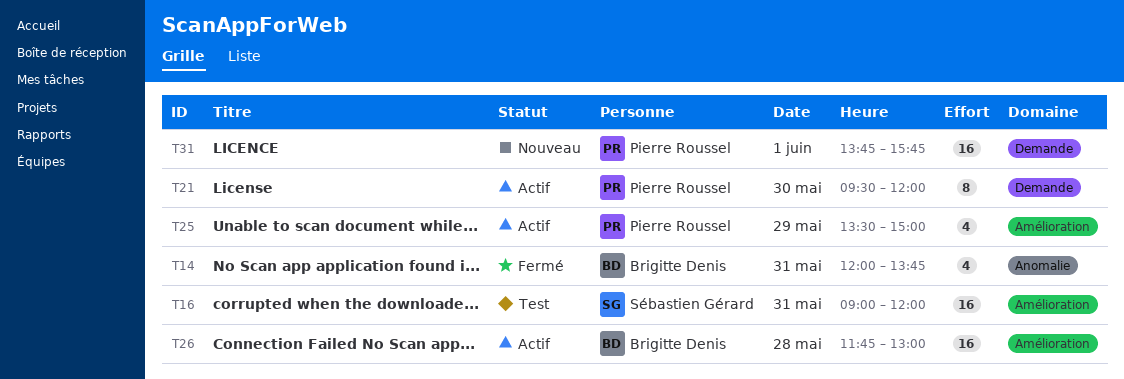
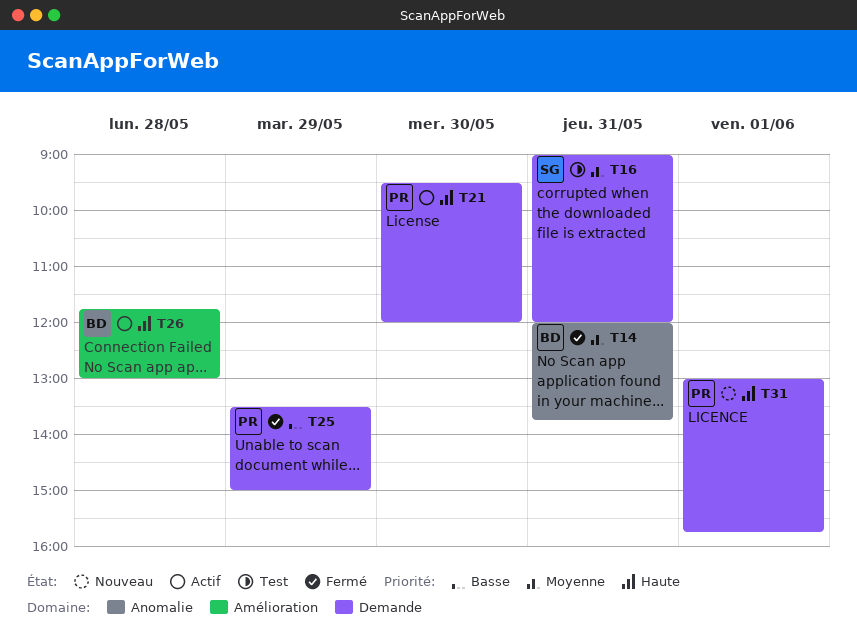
T16, label: Amélioration -> Demande
T25, status: Actif -> Fermé
T25, label: Amélioration -> Demande
T31, begins: 13:45 -> 13:00

